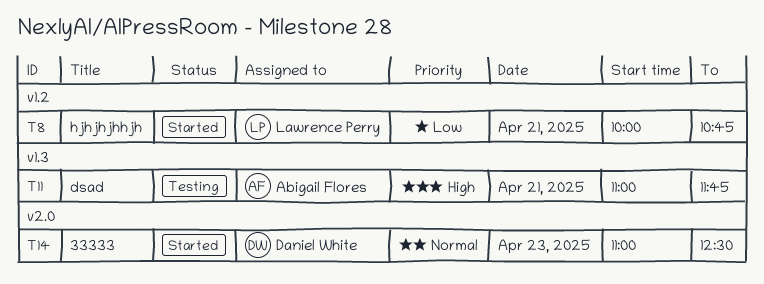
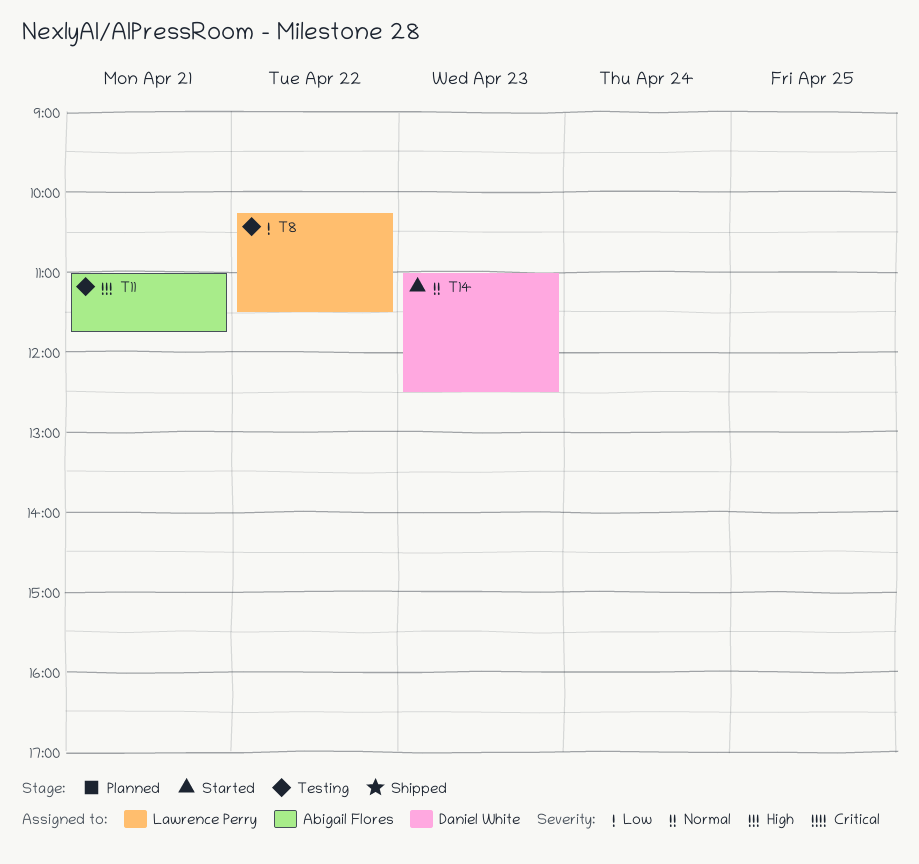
T8, status: Started -> Testing
T8, day: Apr 21 -> Apr 22
T8, begins: 10:00 -> 10:15
T8, ends: 10:45 -> 11:30

